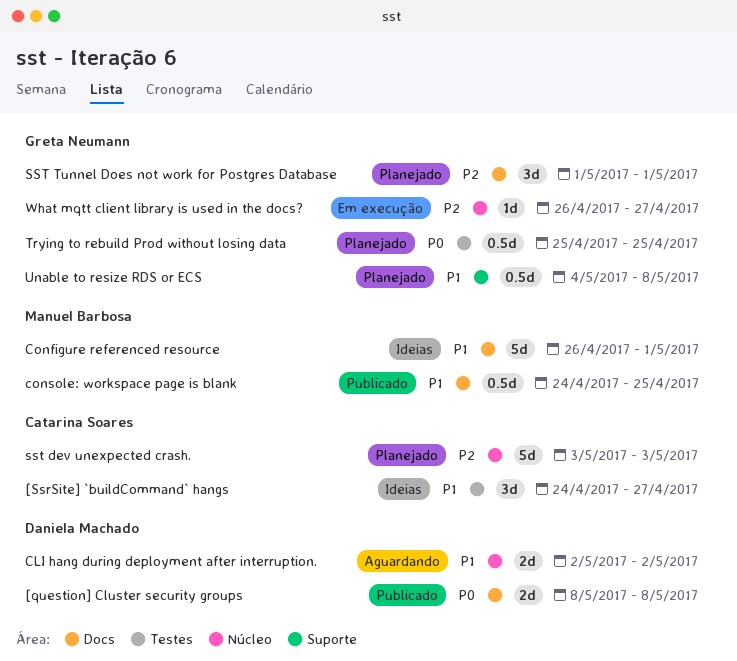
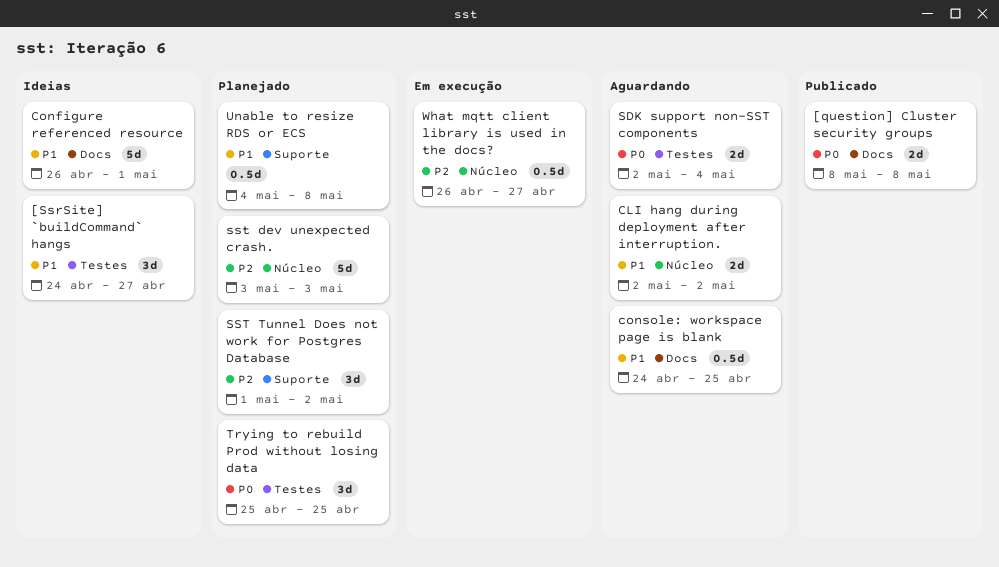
console: workspace page is blank, status: Publicado -> Aguardando
SDK support non-SST components: none -> present
SST Tunnel Does not work for Postgres Database, label: Docs -> Suporte
SST Tunnel Does not work for Postgres Database, due: May 1 -> May 2
Trying to rebuild Prod without losing data, estimate: 0.5d -> 3d
What mqtt client library is used in the docs?, estimate: 1d -> 0.5d

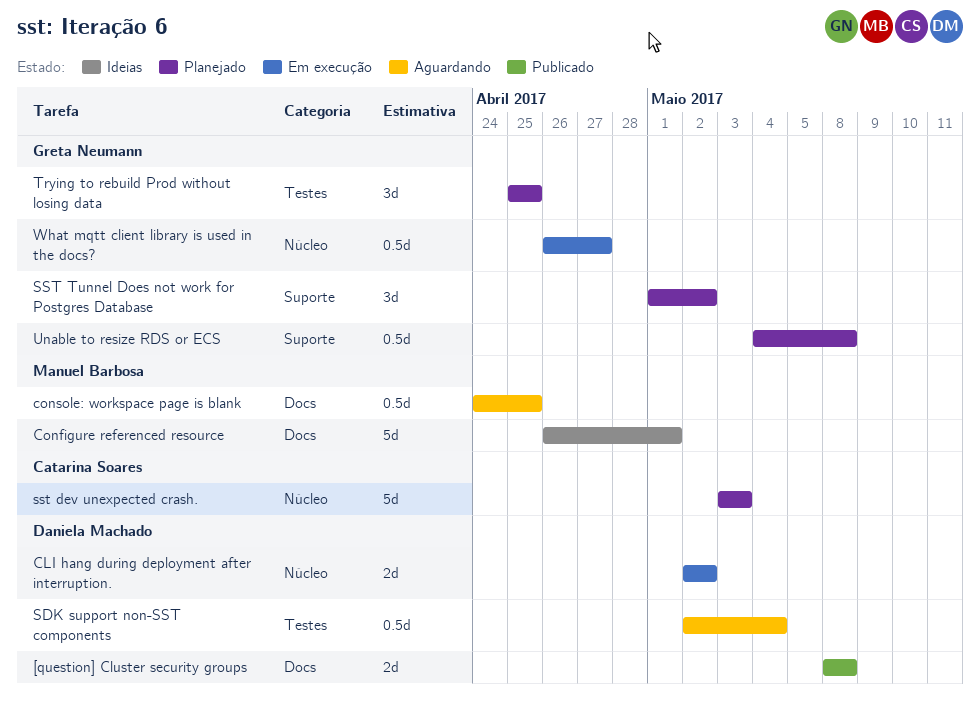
[SsrSite] `buildCommand` hangs: present -> none
CLI hang during deployment after interruption., status: Aguardando -> Em execução
SDK support non-SST components, estimate: 2d -> 0.5d

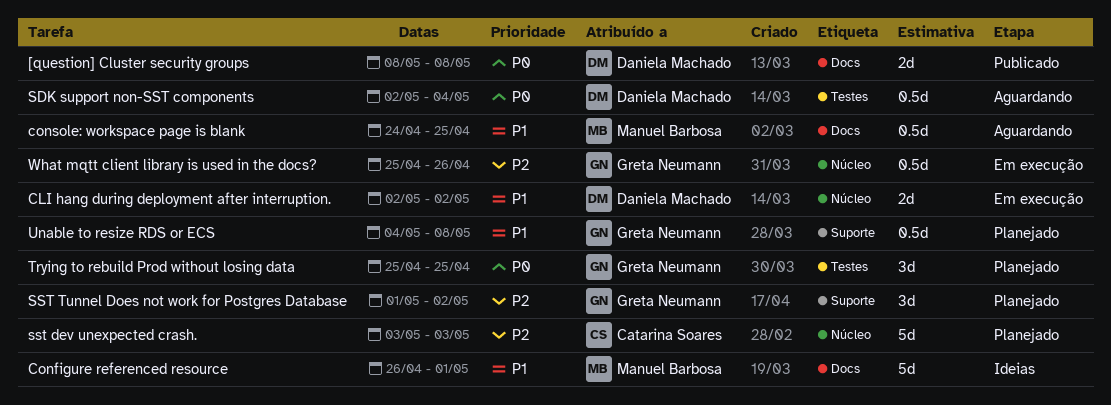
What mqtt client library is used in the docs?, start: Apr 26 -> Apr 25
What mqtt client library is used in the docs?, due: Apr 27 -> Apr 26

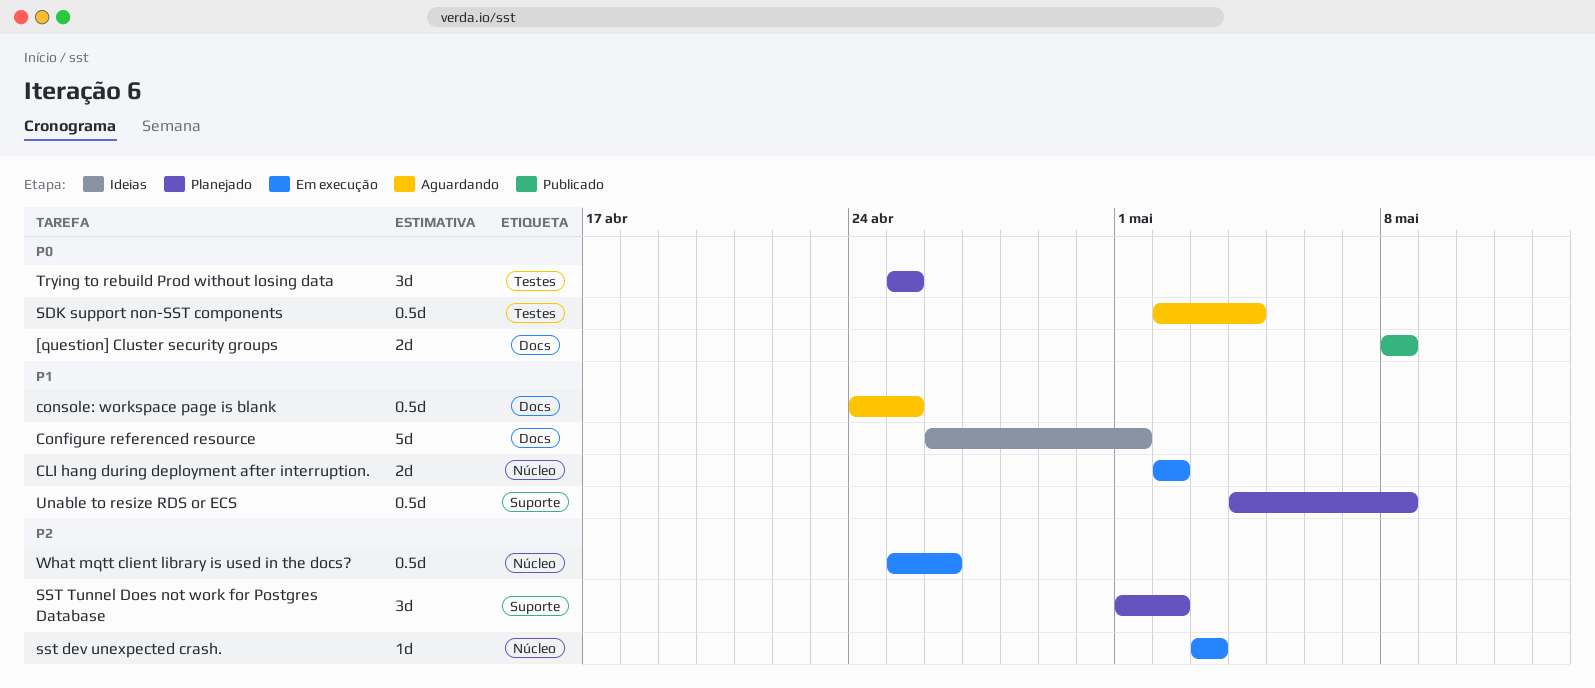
sst dev unexpected crash., status: Planejado -> Em execução
sst dev unexpected crash., estimate: 5d -> 1d

